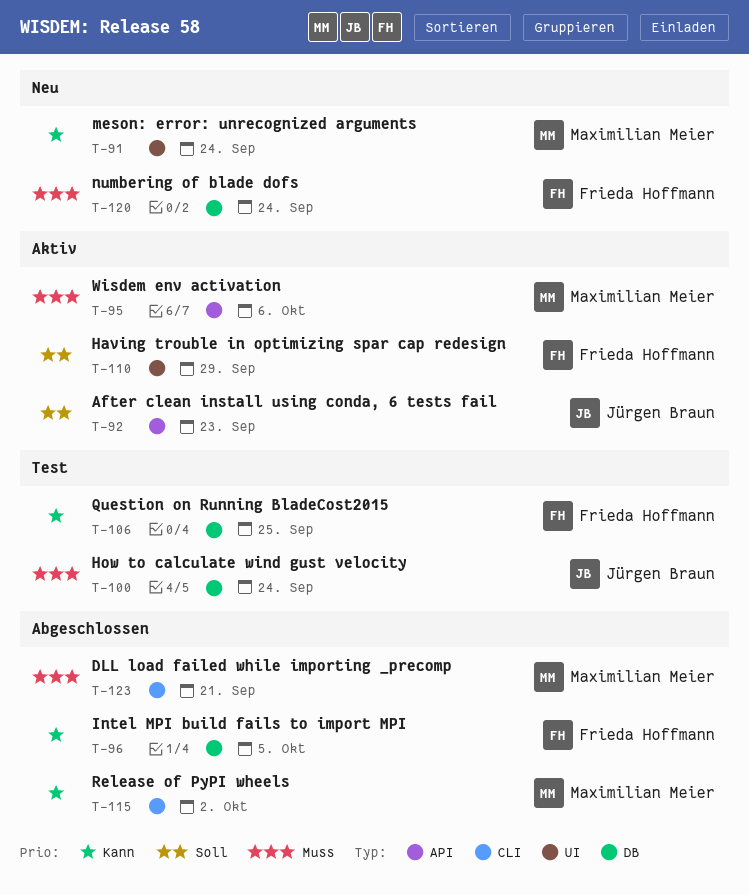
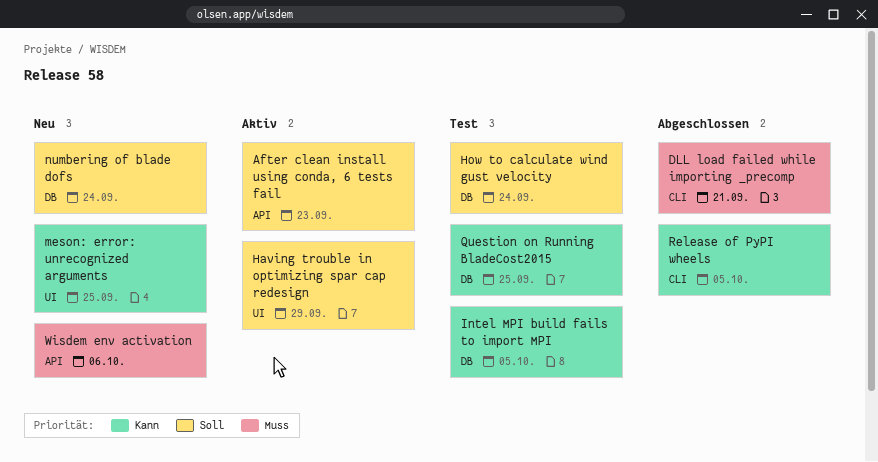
How to calculate wind gust velocity, priority: Muss -> Soll
Intel MPI build fails to import MPI, status: Abgeschlossen -> Test
meson: error: unrecognized arguments, due: Sep 24 -> Sep 25
numbering of blade dofs, priority: Muss -> Soll
Release of PyPI wheels, due: Oct 2 -> Oct 5
Wisdem env activation, status: Aktiv -> Neu

